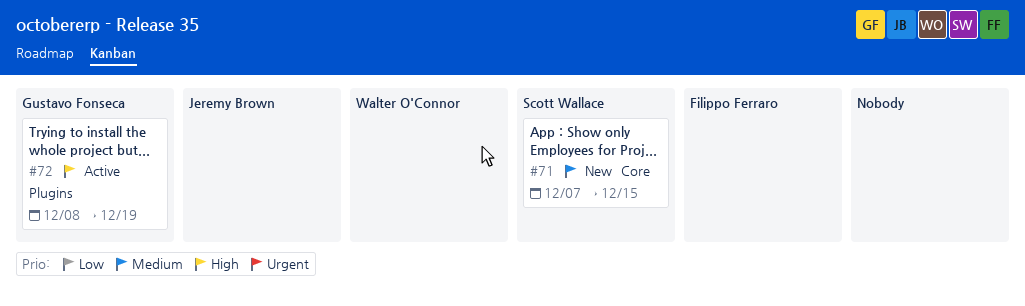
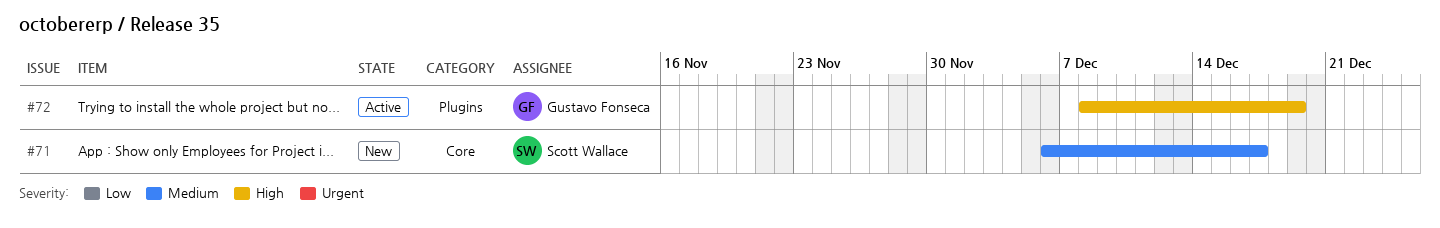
#71, start: Dec 7 -> Dec 6
#71, due: Dec 15 -> Dec 17

